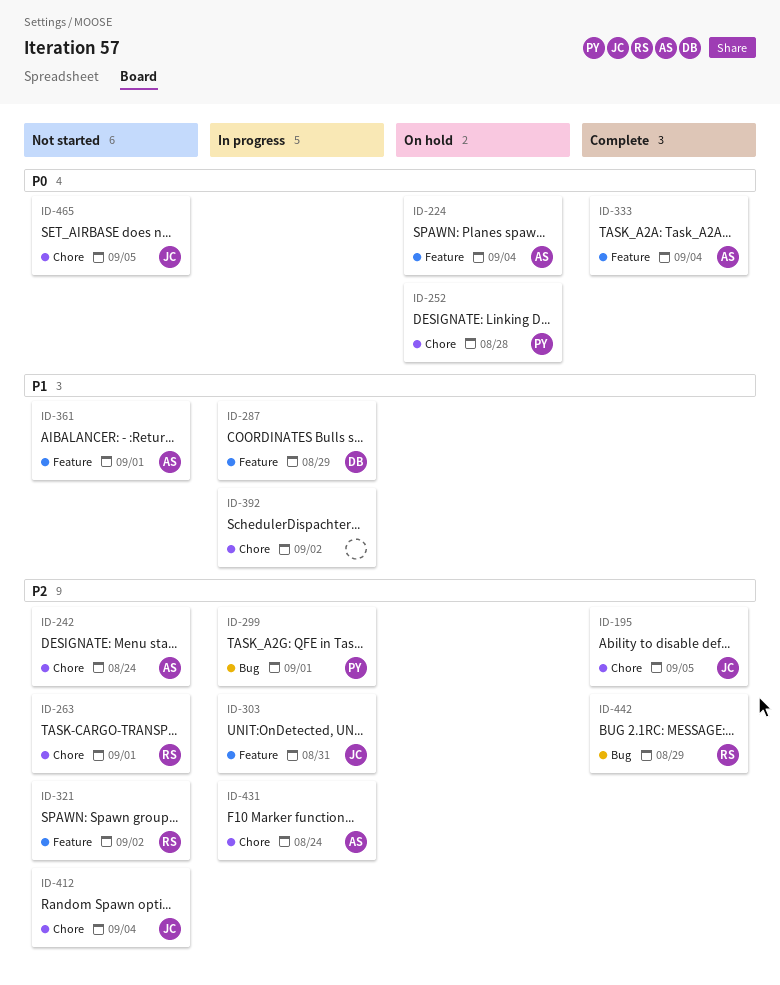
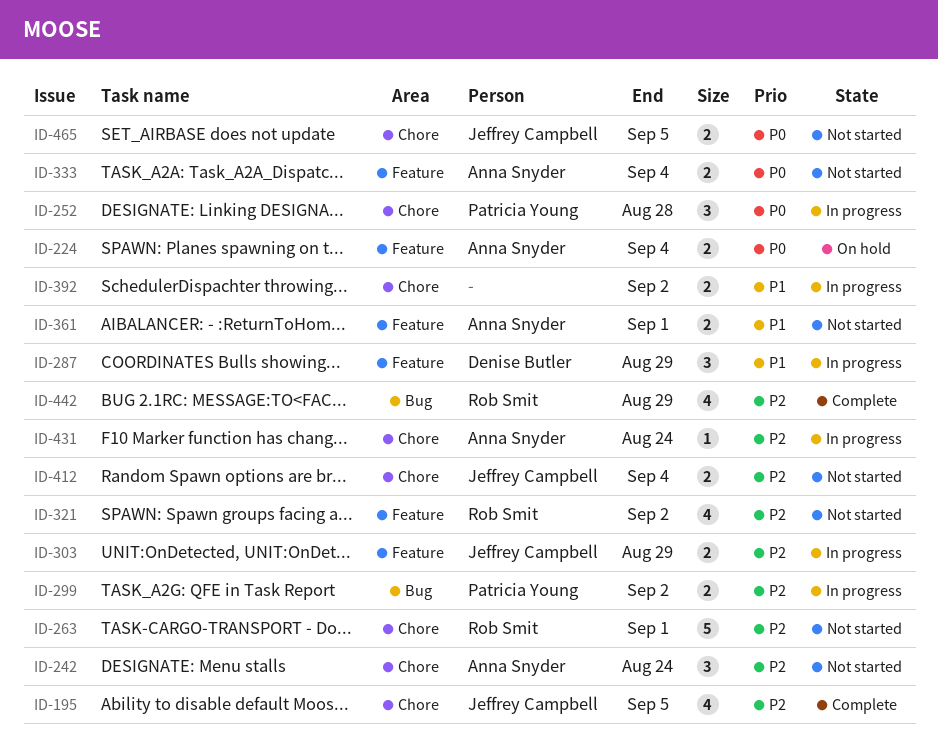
ID-252, status: On hold -> In progress
ID-299, due: Sep 1 -> Sep 2
ID-303, due: Aug 31 -> Aug 29
ID-333, status: Complete -> Not started

